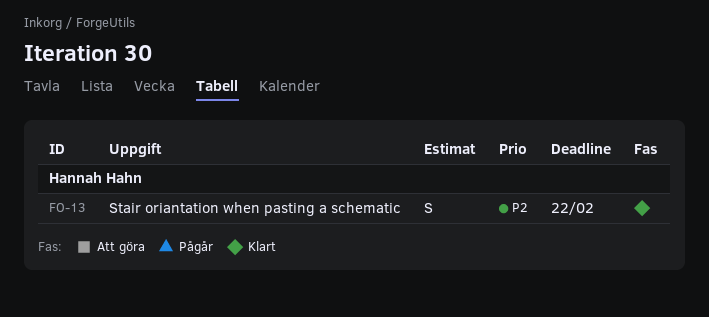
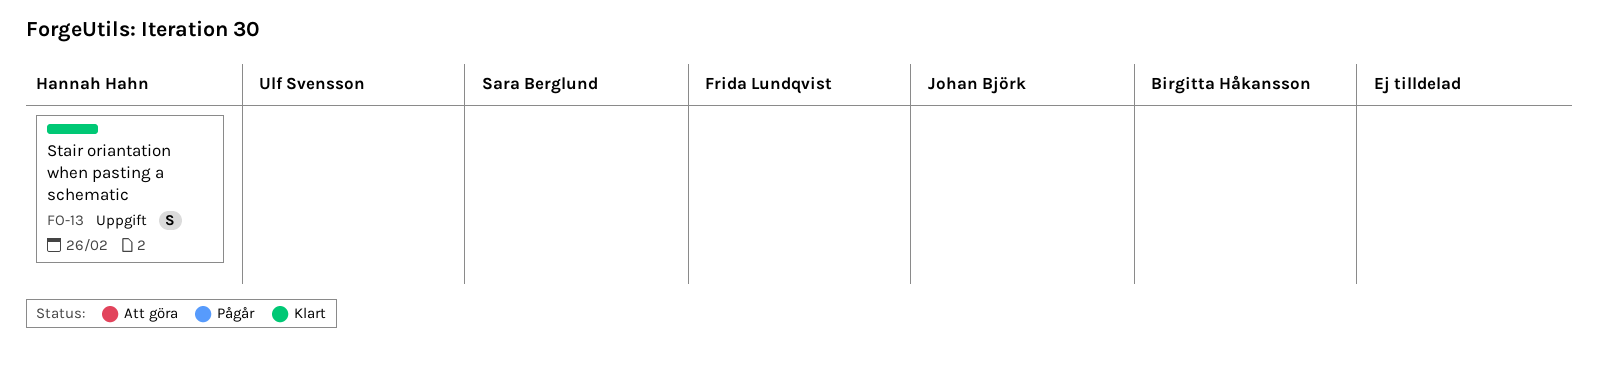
FO-13, due: Feb 22 -> Feb 26

